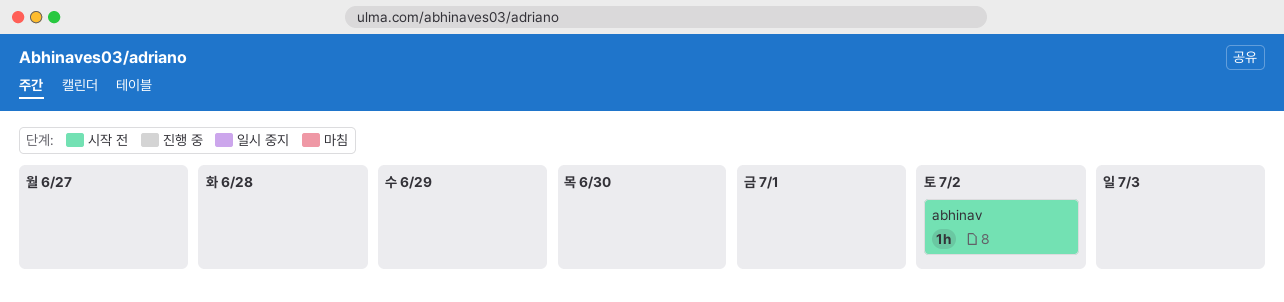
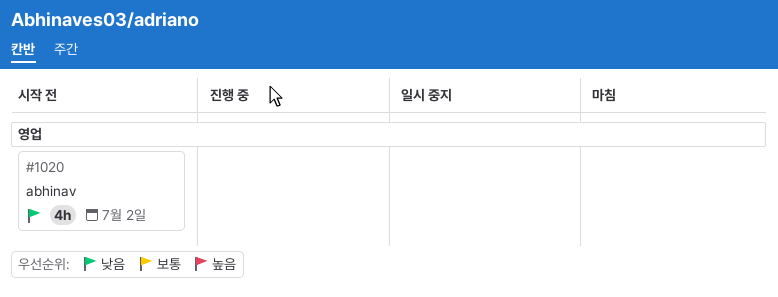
abhinav, estimate: 1h -> 4h

